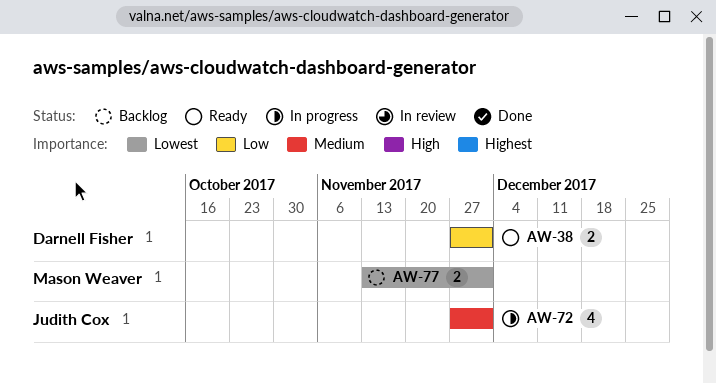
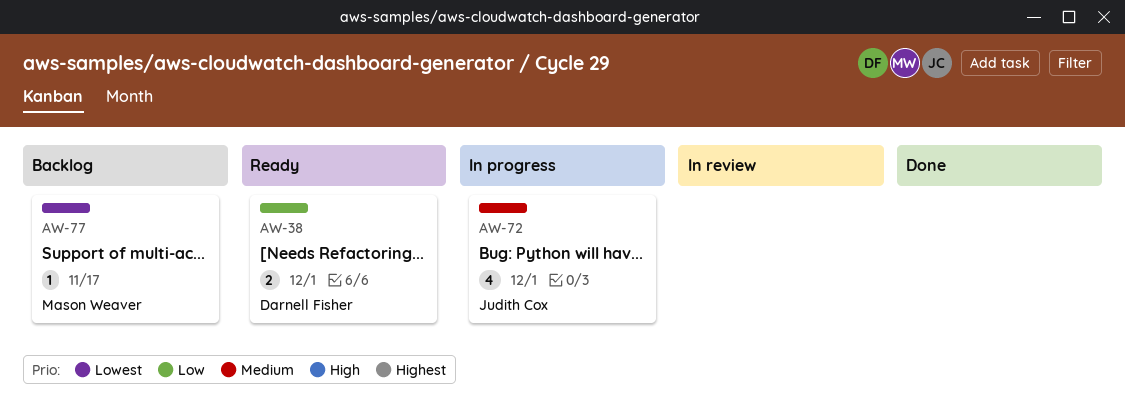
AW-77, estimate: 2 -> 1
AW-77, due: Dec 1 -> Nov 17

